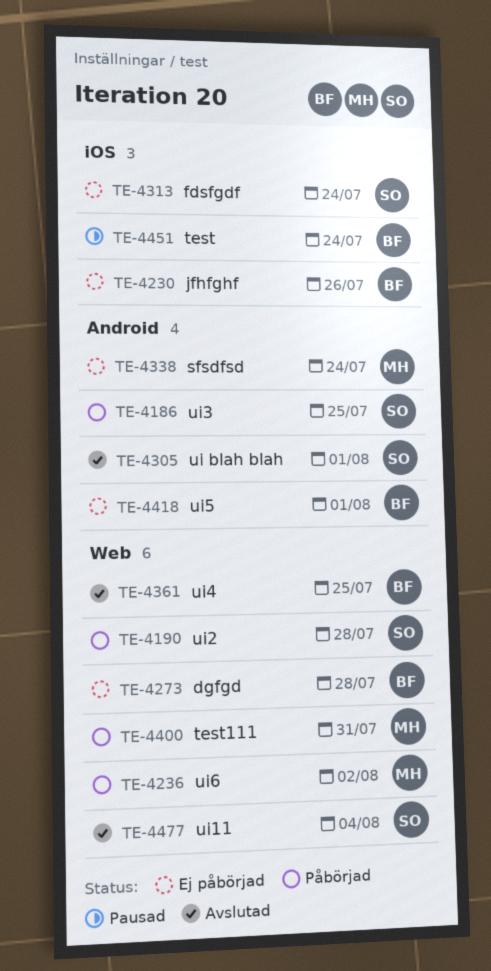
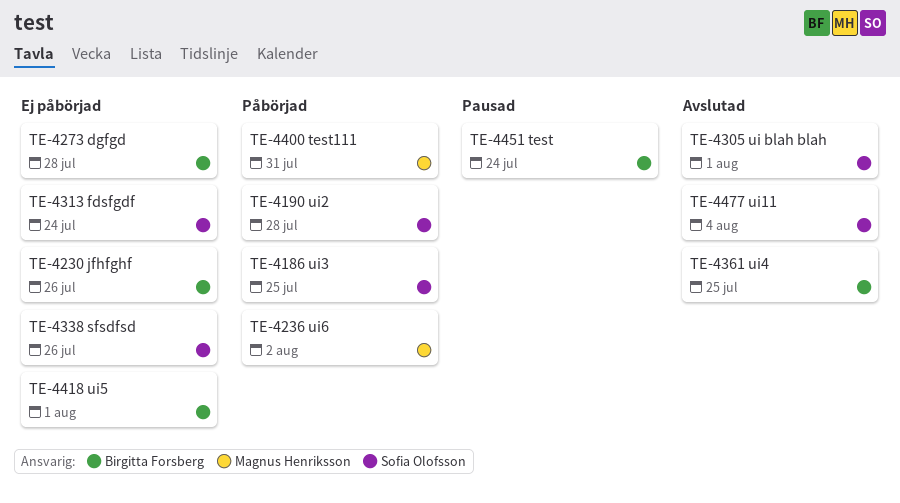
TE-4338, owner: Magnus Henriksson -> Sofia Olofsson
TE-4338, due: Jul 24 -> Jul 26

